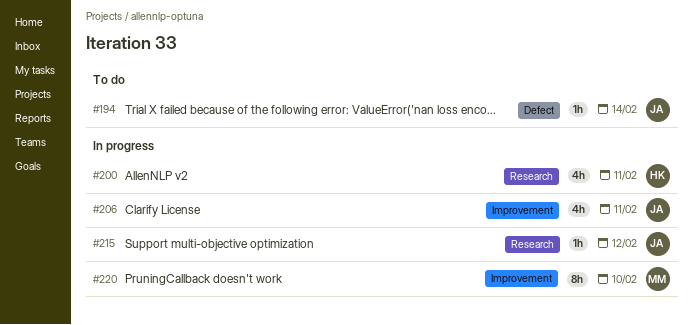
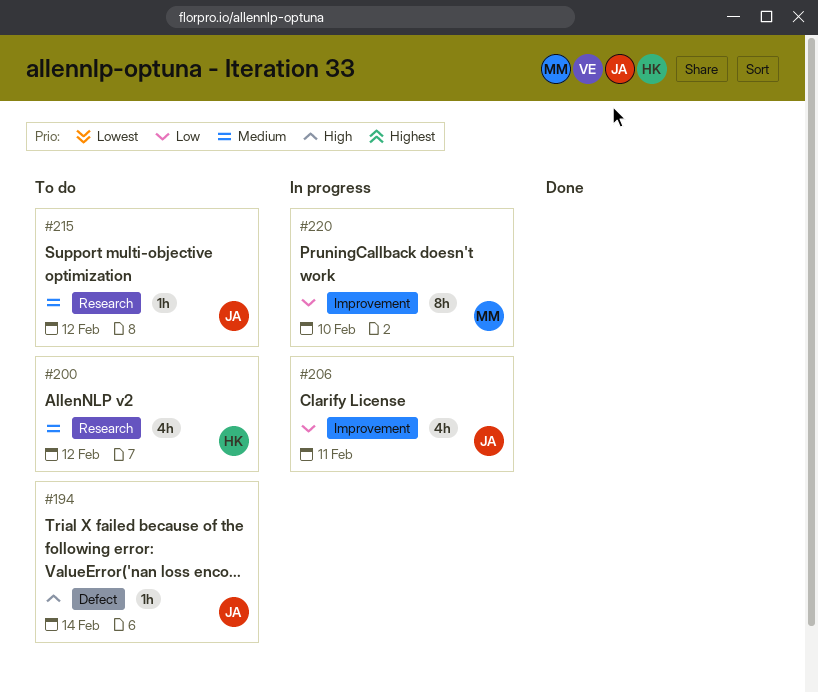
#200, status: In progress -> To do
#200, due: Feb 11 -> Feb 12
#215, status: In progress -> To do

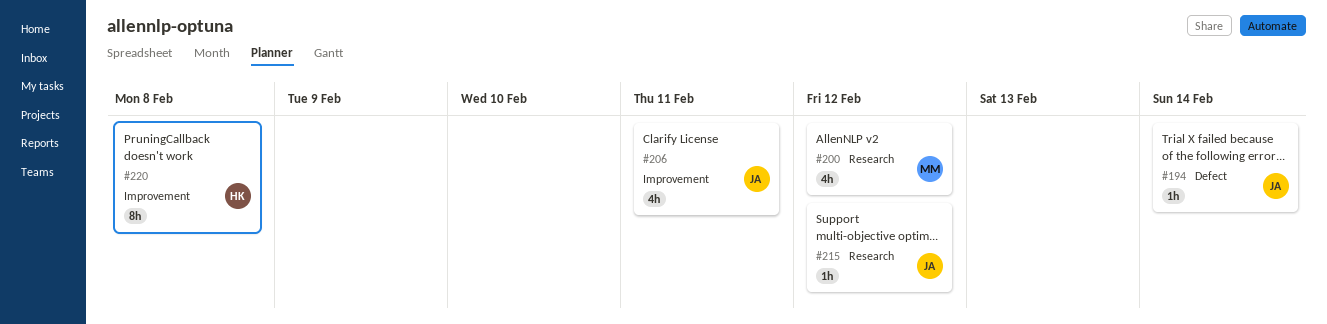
#200, owner: HK -> MM
#220, owner: MM -> HK
#220, due: Feb 10 -> Feb 8

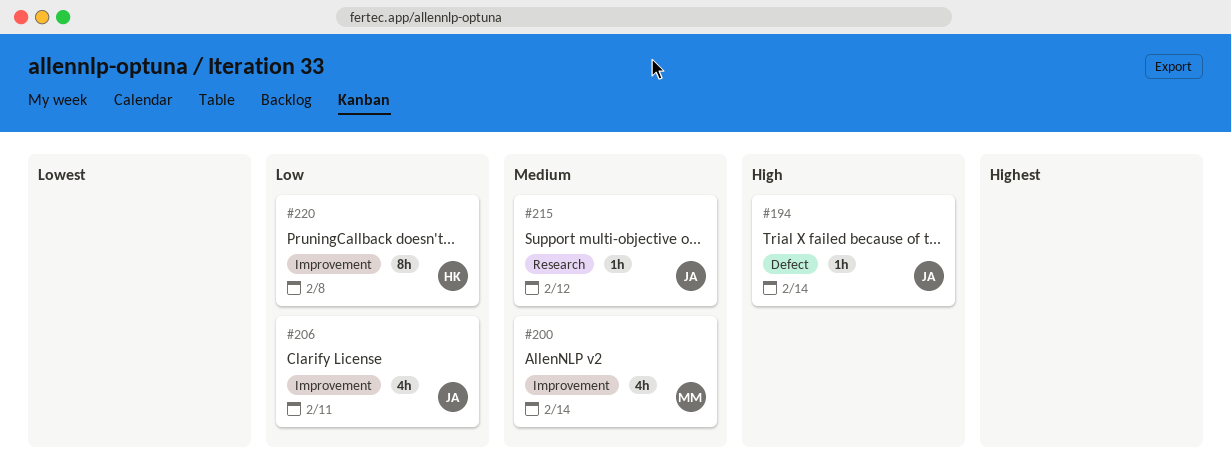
#200, label: Research -> Improvement
#200, due: Feb 12 -> Feb 14

